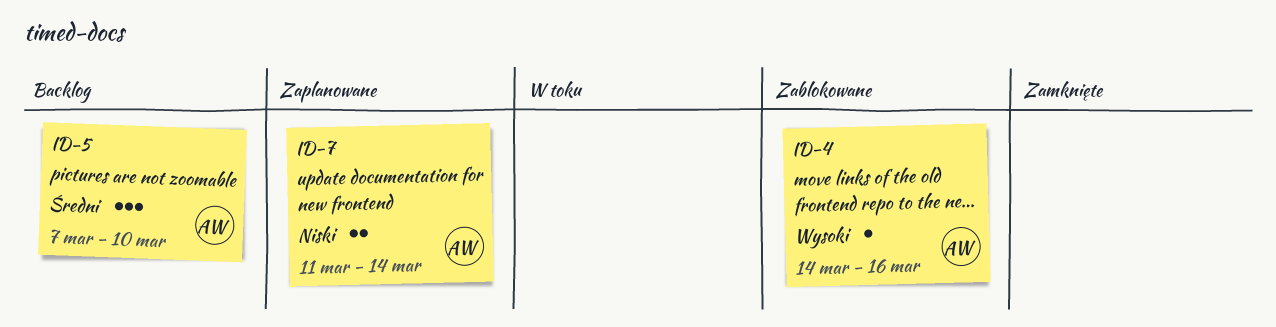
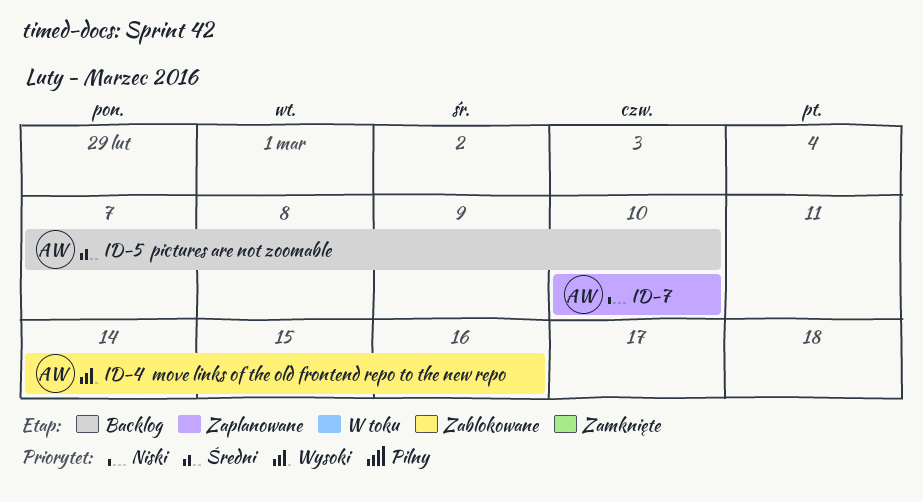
ID-7, start: Mar 11 -> Mar 10
ID-7, due: Mar 14 -> Mar 10

